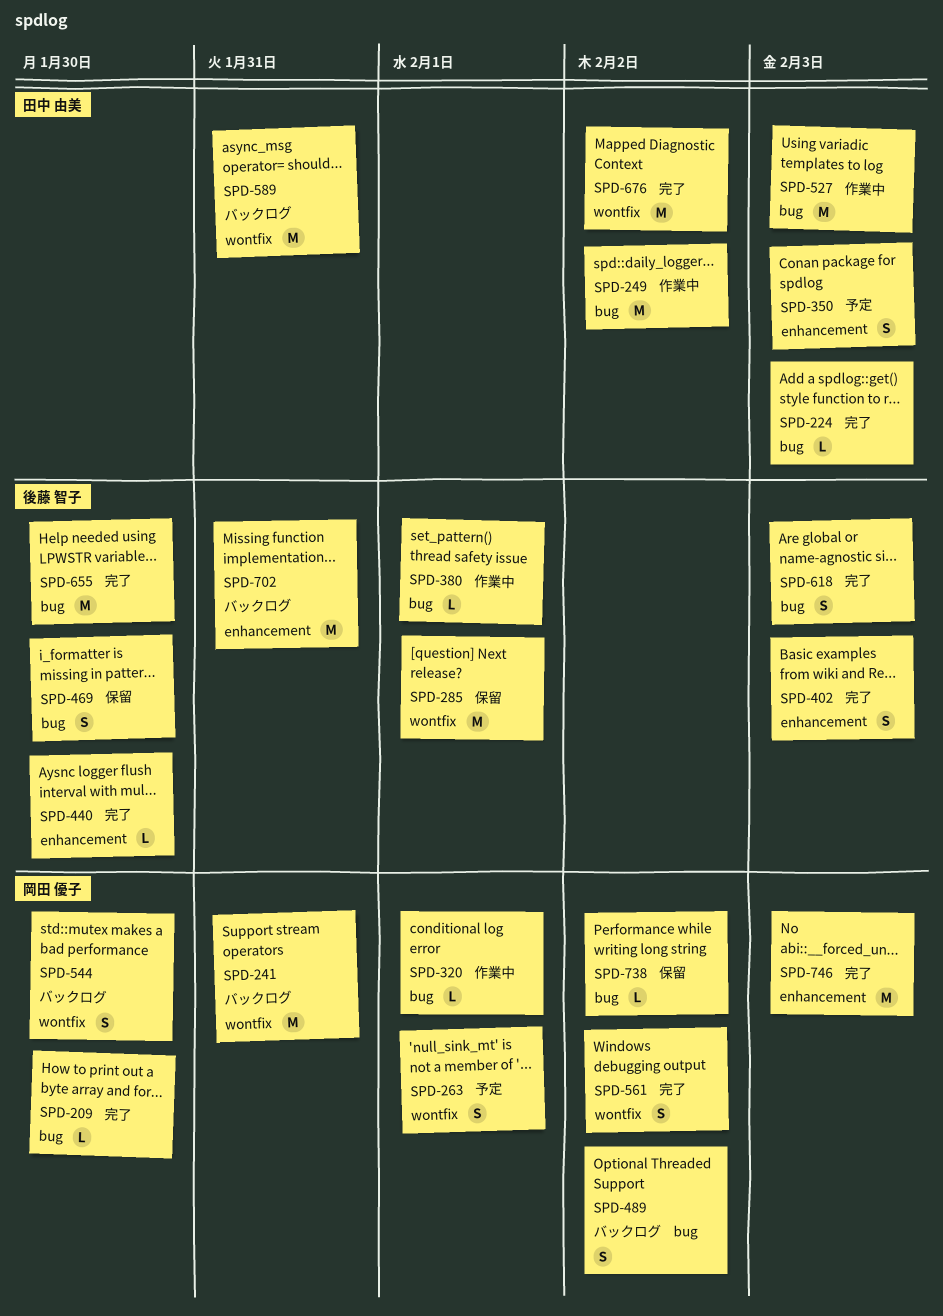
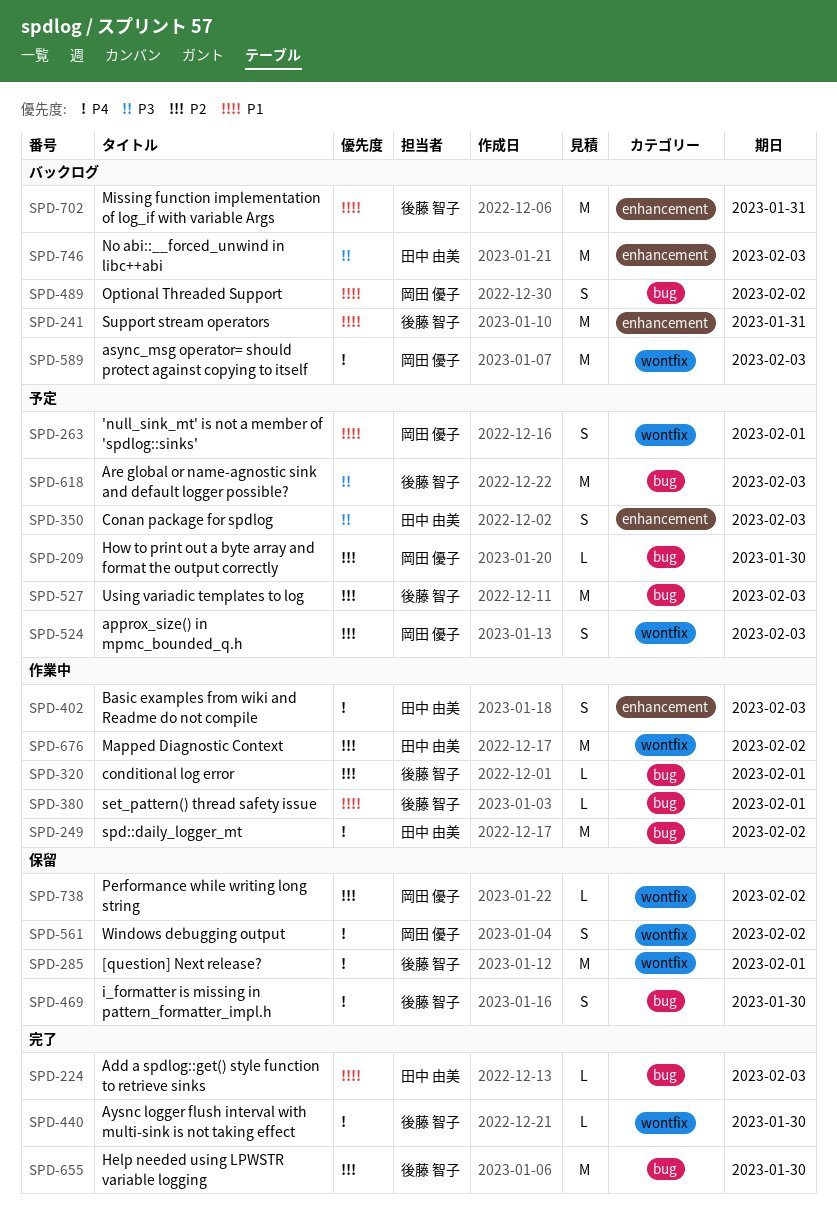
SPD-209, status: 完了 -> 予定
SPD-241, owner: 岡田 優子 -> 後藤 智子
SPD-241, label: wontfix -> enhancement
SPD-320, owner: 岡田 優子 -> 後藤 智子
SPD-402, status: 完了 -> 作業中
SPD-402, owner: 後藤 智子 -> 田中 由美
SPD-440, label: enhancement -> wontfix
SPD-524: none -> present
SPD-527, status: 作業中 -> 予定
SPD-527, owner: 田中 由美 -> 後藤 智子
SPD-544: present -> none
SPD-561, status: 完了 -> 保留
SPD-589, owner: 田中 由美 -> 岡田 優子
SPD-589, due: Jan 31 -> Feb 3
SPD-618, status: 完了 -> 予定
SPD-618, estimate: S -> M
SPD-676, status: 完了 -> 作業中
SPD-738, label: bug -> wontfix
SPD-746, status: 完了 -> バックログ
SPD-746, owner: 岡田 優子 -> 田中 由美

